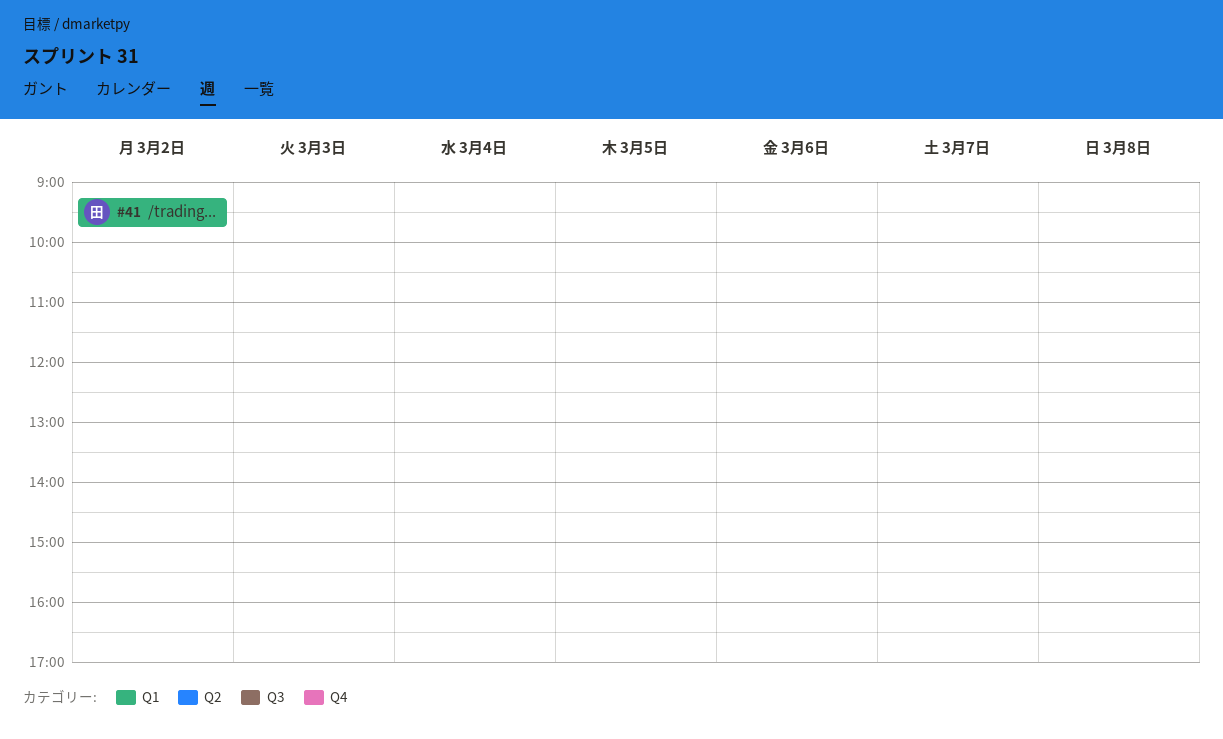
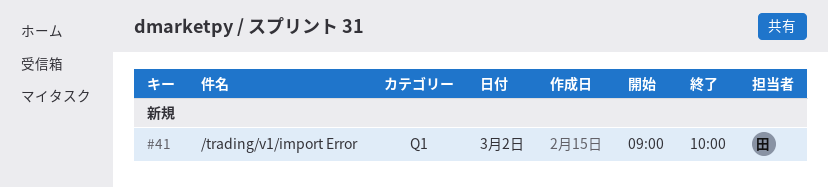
#41, begins: 09:15 -> 09:00
#41, ends: 09:45 -> 10:00

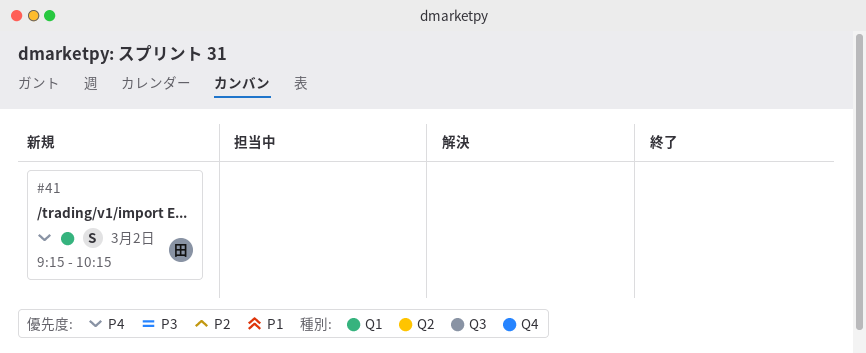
#41, begins: 09:00 -> 09:15
#41, ends: 10:00 -> 10:15

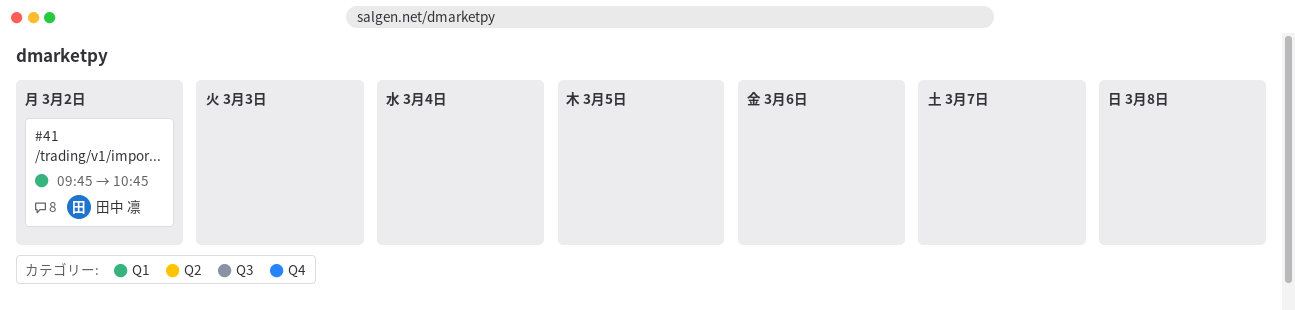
#41, begins: 09:15 -> 09:45
#41, ends: 10:15 -> 10:45

